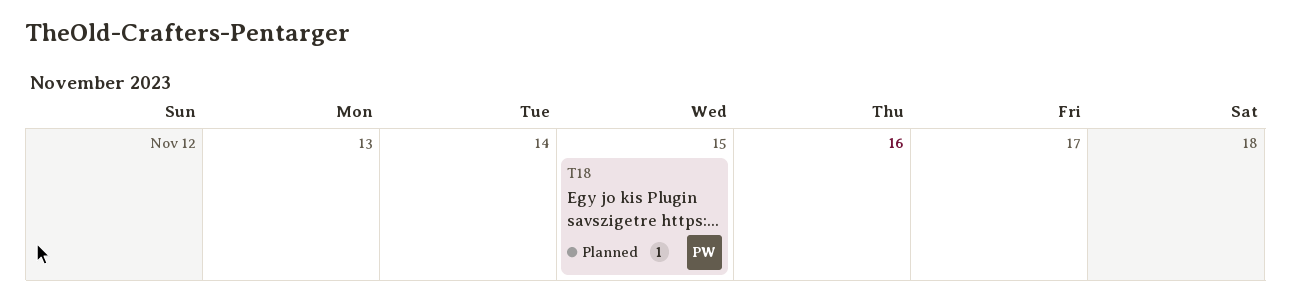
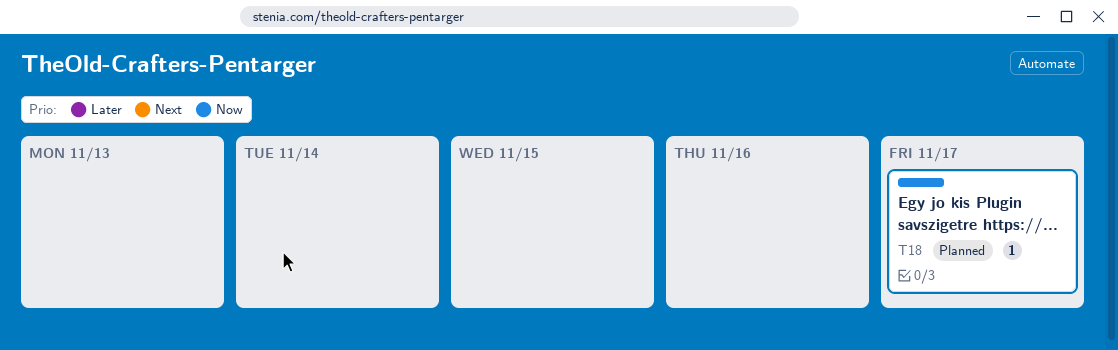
T18, due: Nov 15 -> Nov 17

